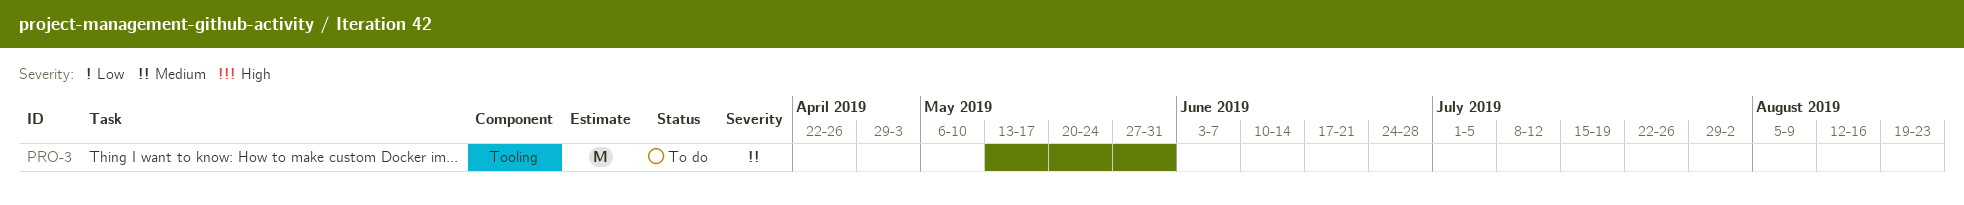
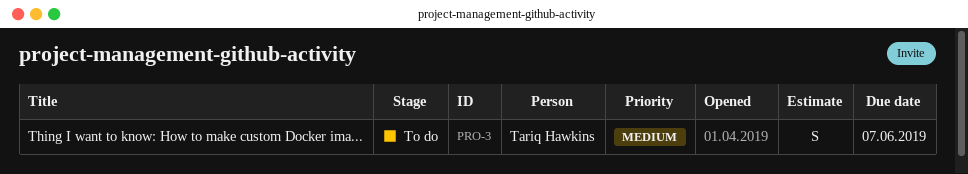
PRO-3, estimate: M -> S
PRO-3, due: May 31 -> Jun 7

